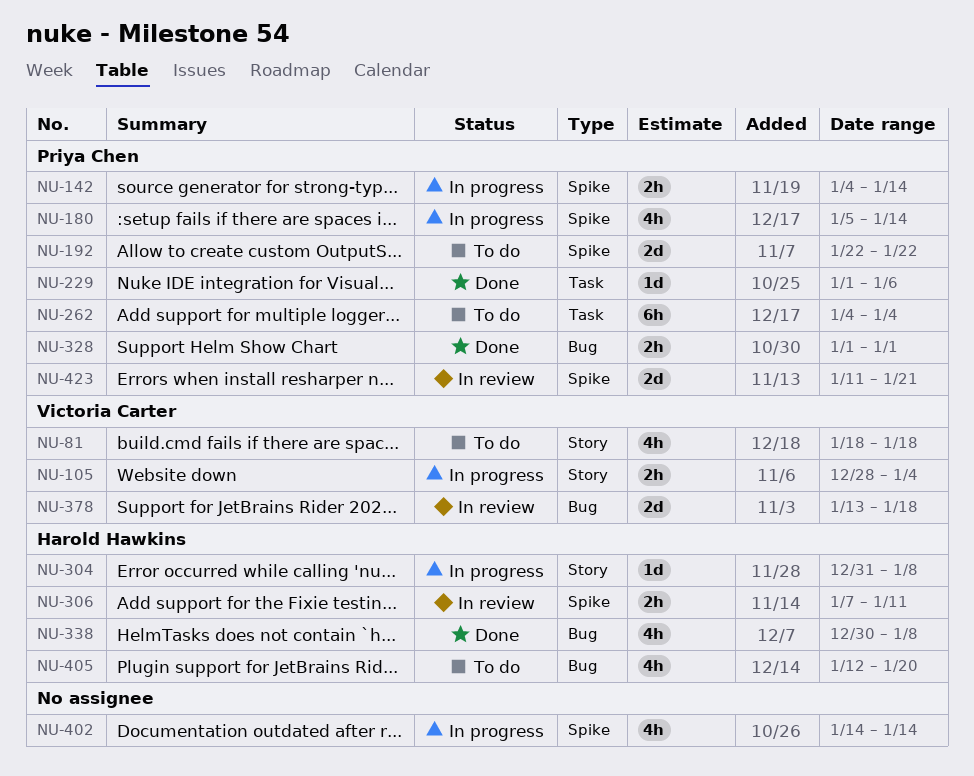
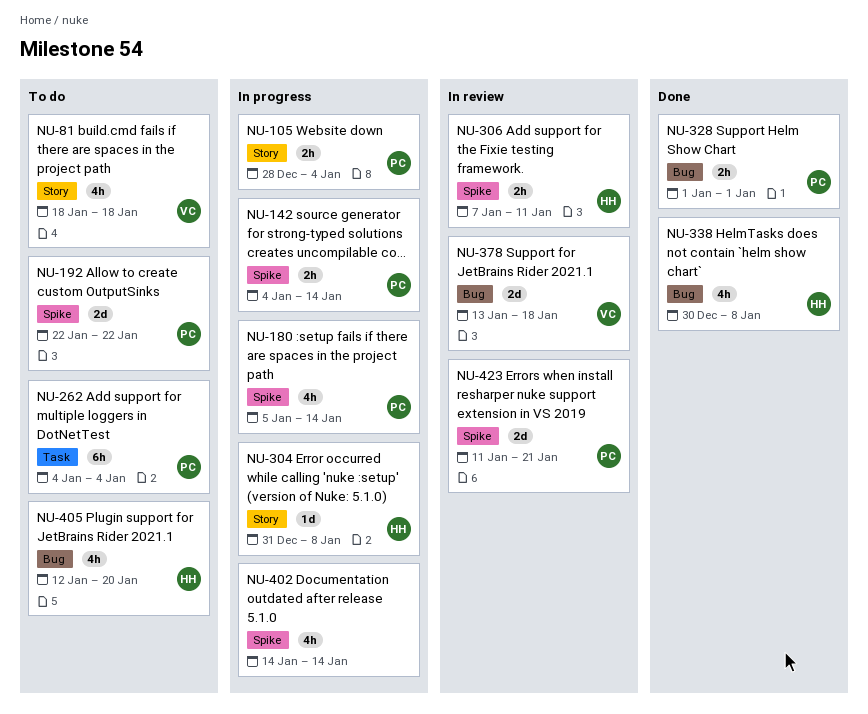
NU-105, owner: Victoria Carter -> Priya Chen
NU-229: present -> none

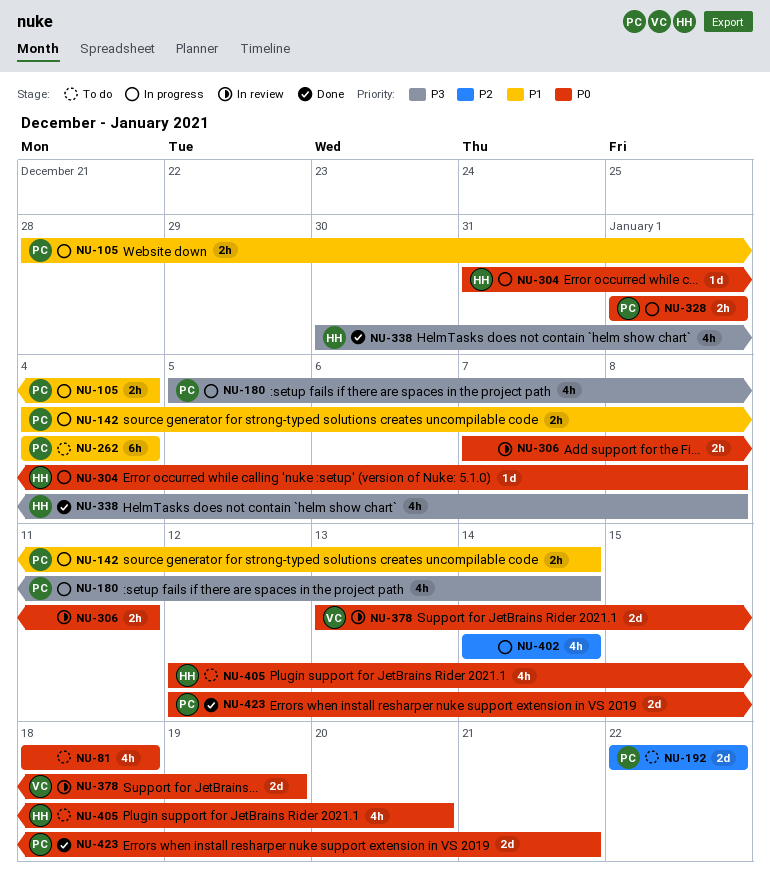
NU-81, owner: VC -> none
NU-306, owner: HH -> none
NU-328, status: Done -> In progress
NU-378, due: Jan 18 -> Jan 19
NU-423, status: In review -> Done
NU-423, start: Jan 11 -> Jan 12

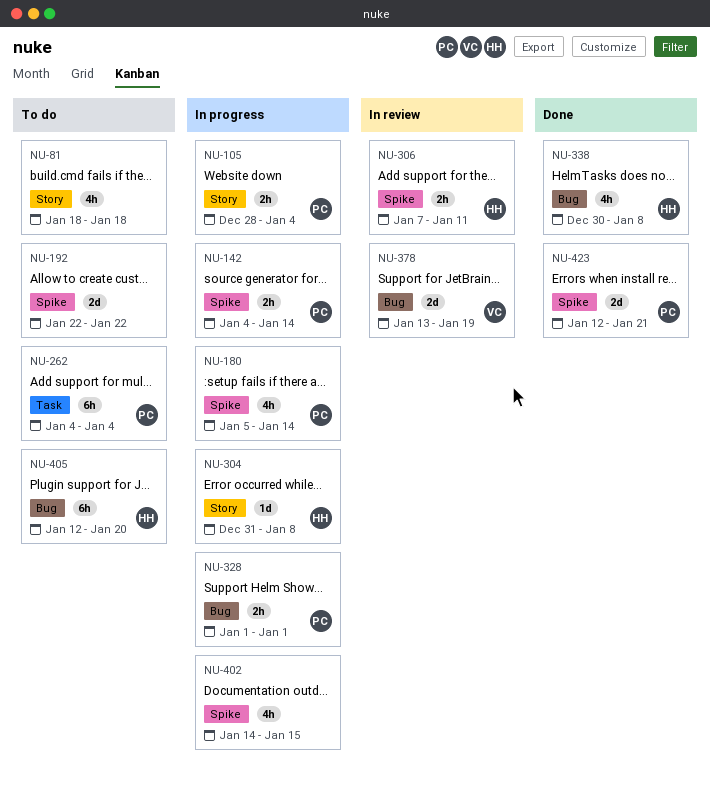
NU-192, owner: PC -> none
NU-306, owner: none -> HH
NU-402, due: Jan 14 -> Jan 15
NU-405, estimate: 4h -> 6h

